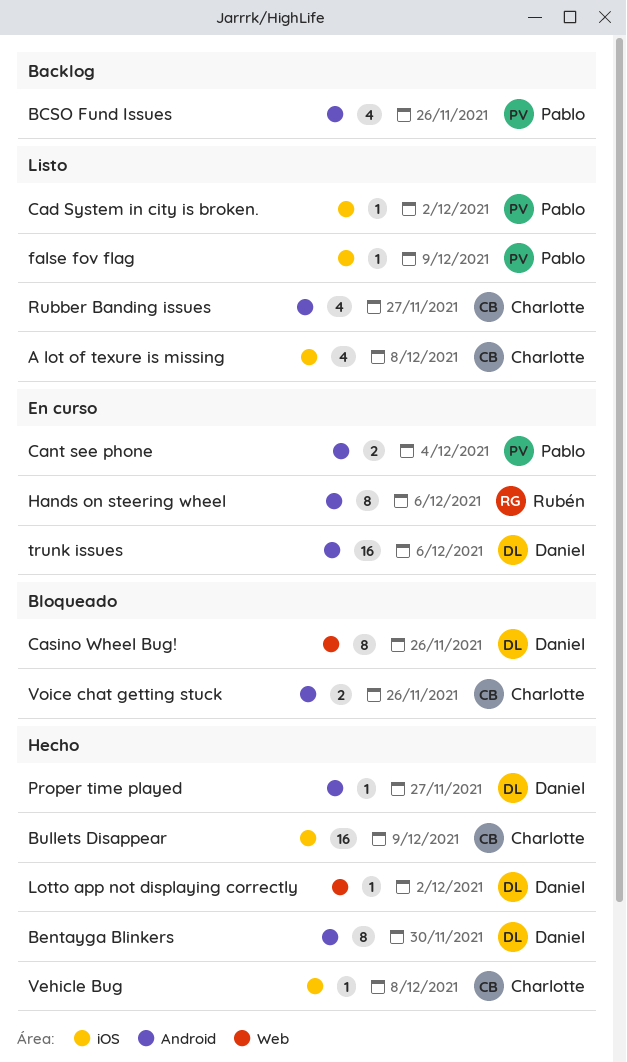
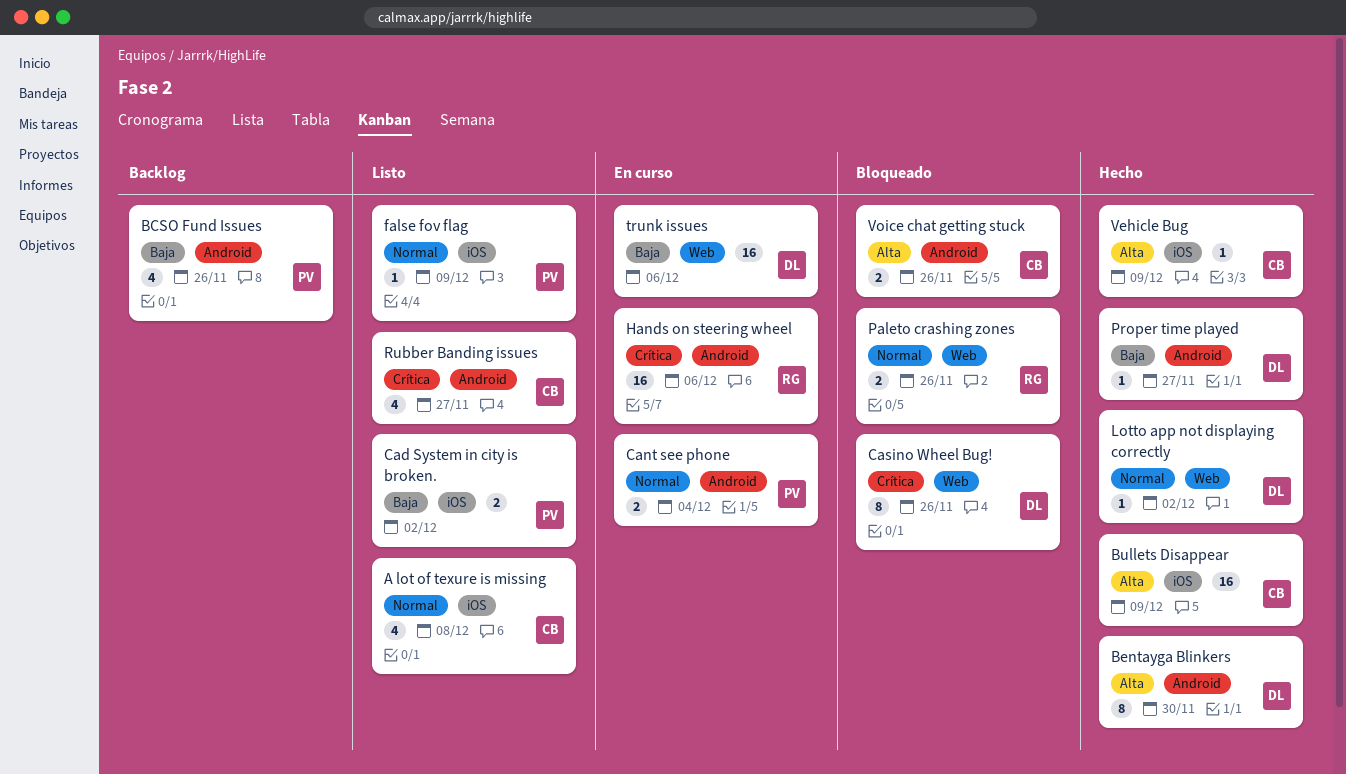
Cad System in city is broken., estimate: 1 -> 2
Hands on steering wheel, estimate: 8 -> 16
Paleto crashing zones: none -> present
trunk issues, label: Android -> Web
Vehicle Bug, due: Dec 8 -> Dec 9

